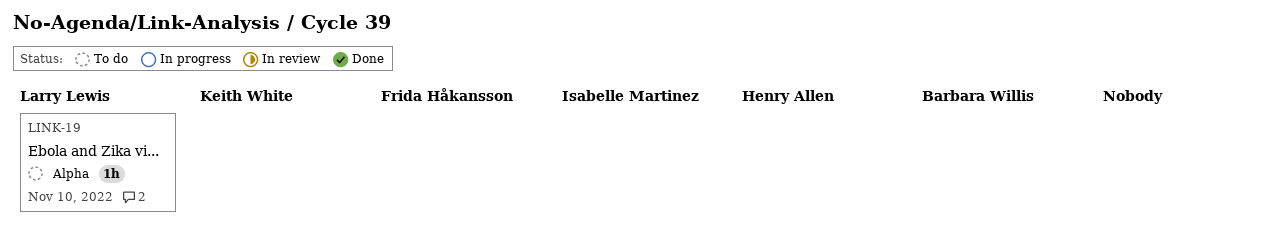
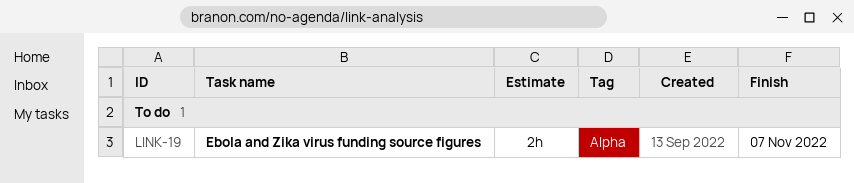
LINK-19, estimate: 1h -> 2h
LINK-19, due: Nov 10 -> Nov 7

